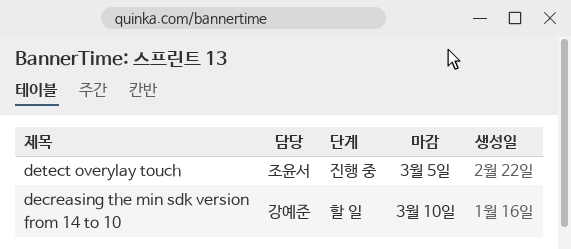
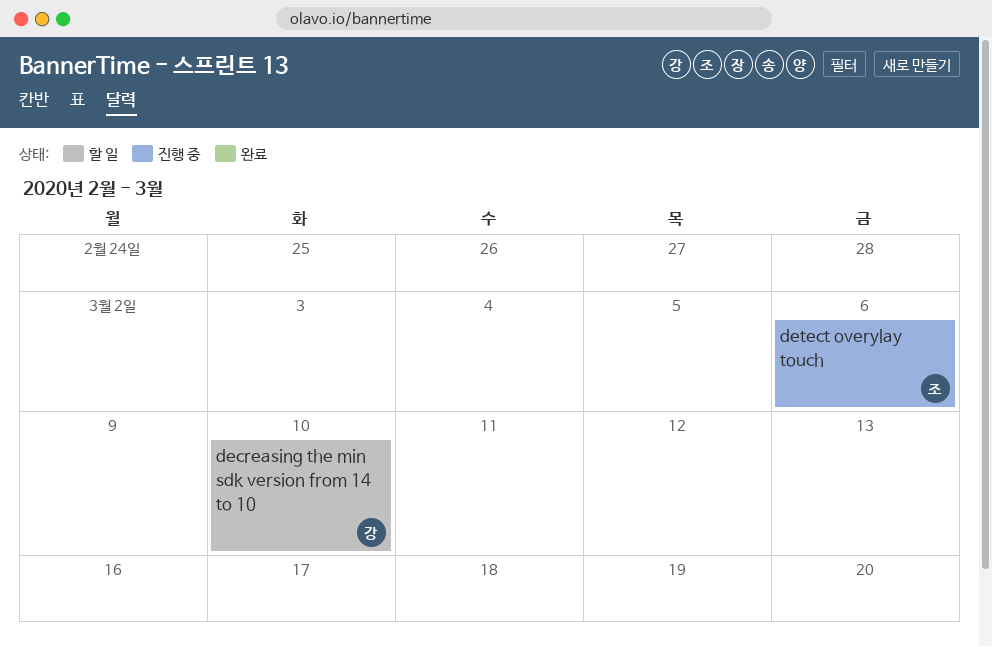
detect overylay touch, due: Mar 5 -> Mar 6

